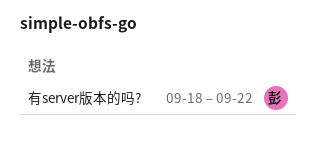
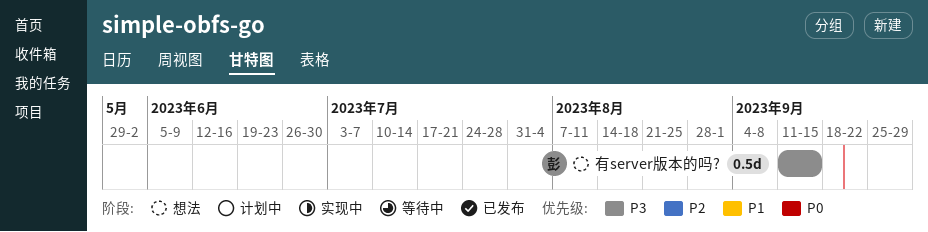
有server版本的吗?, start: Sep 18 -> Sep 11
有server版本的吗?, due: Sep 22 -> Sep 15

